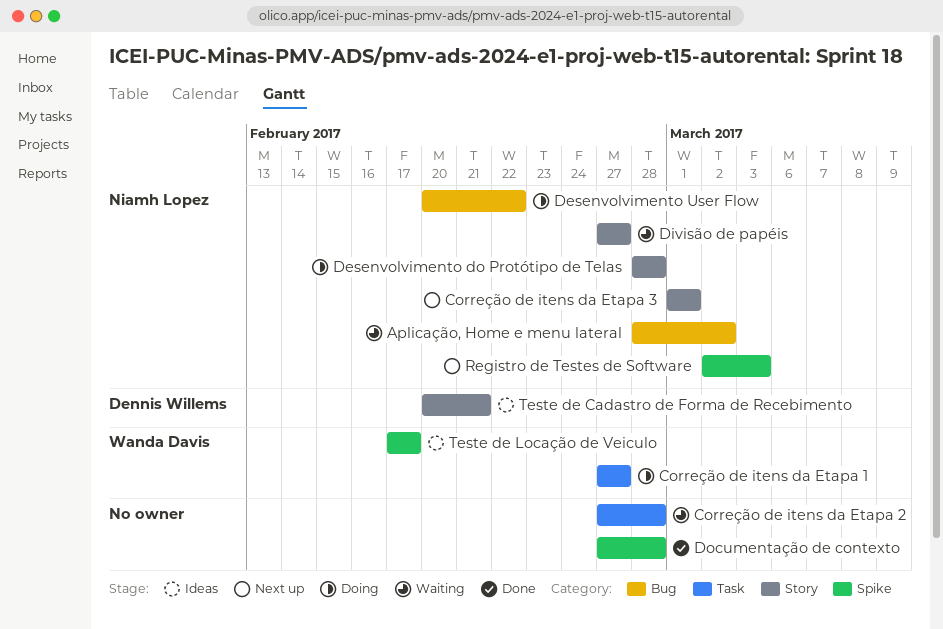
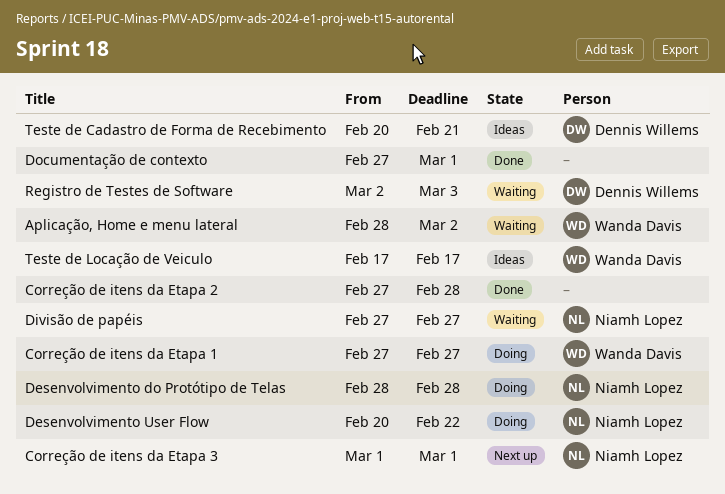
Aplicação, Home e menu lateral, owner: Niamh Lopez -> Wanda Davis
Correção de itens da Etapa 2, status: Waiting -> Done
Documentação de contexto, due: Feb 28 -> Mar 1
Registro de Testes de Software, status: Next up -> Waiting
Registro de Testes de Software, owner: Niamh Lopez -> Dennis Willems

